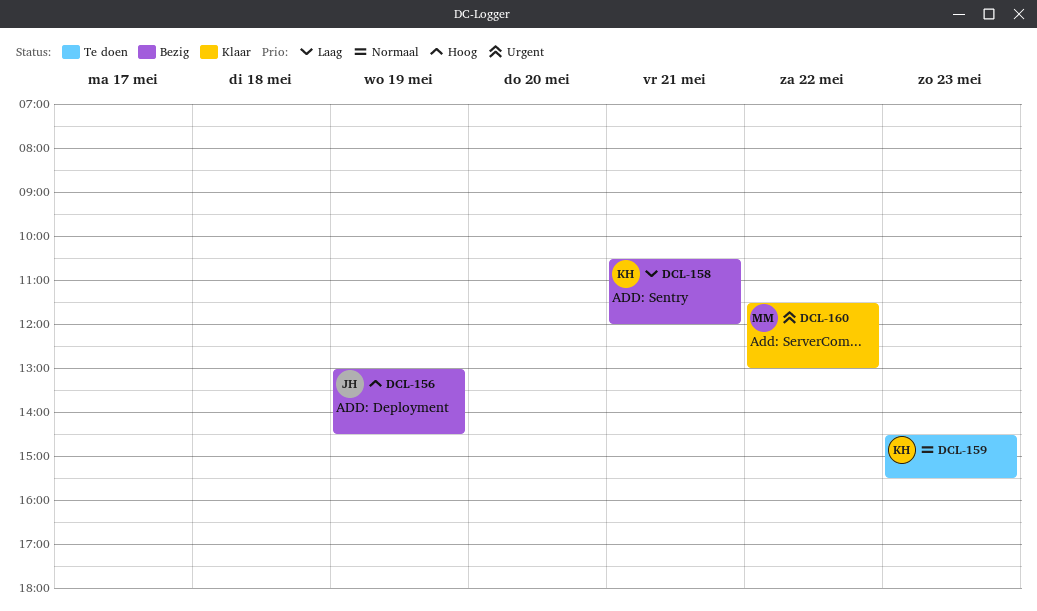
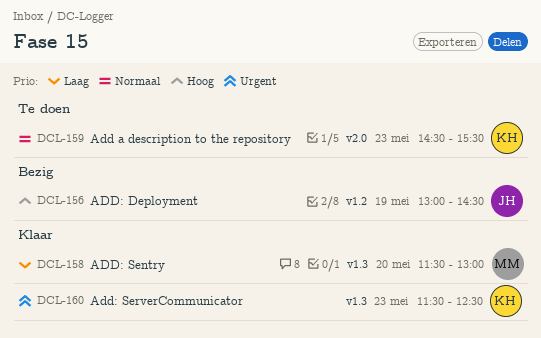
DCL-158, status: Bezig -> Klaar
DCL-158, owner: KH -> MM
DCL-158, day: May 21 -> May 20
DCL-158, begins: 10:30 -> 11:30
DCL-158, ends: 12:00 -> 13:00
DCL-160, owner: MM -> KH
DCL-160, day: May 22 -> May 23
DCL-160, ends: 13:00 -> 12:30

